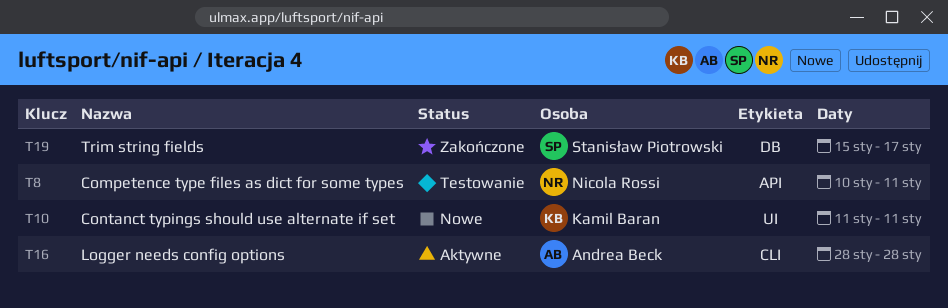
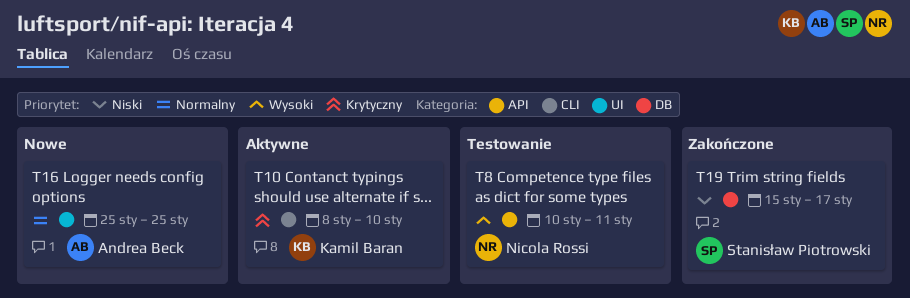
T10, status: Nowe -> Aktywne
T10, label: UI -> CLI
T10, start: Jan 11 -> Jan 8
T10, due: Jan 11 -> Jan 10
T16, status: Aktywne -> Nowe
T16, label: CLI -> UI
T16, start: Jan 28 -> Jan 25
T16, due: Jan 28 -> Jan 25

